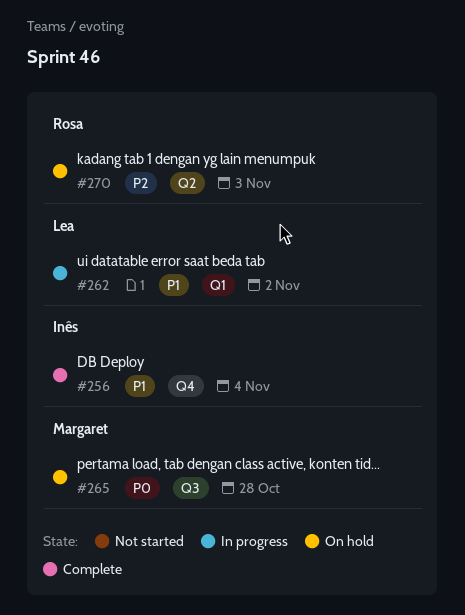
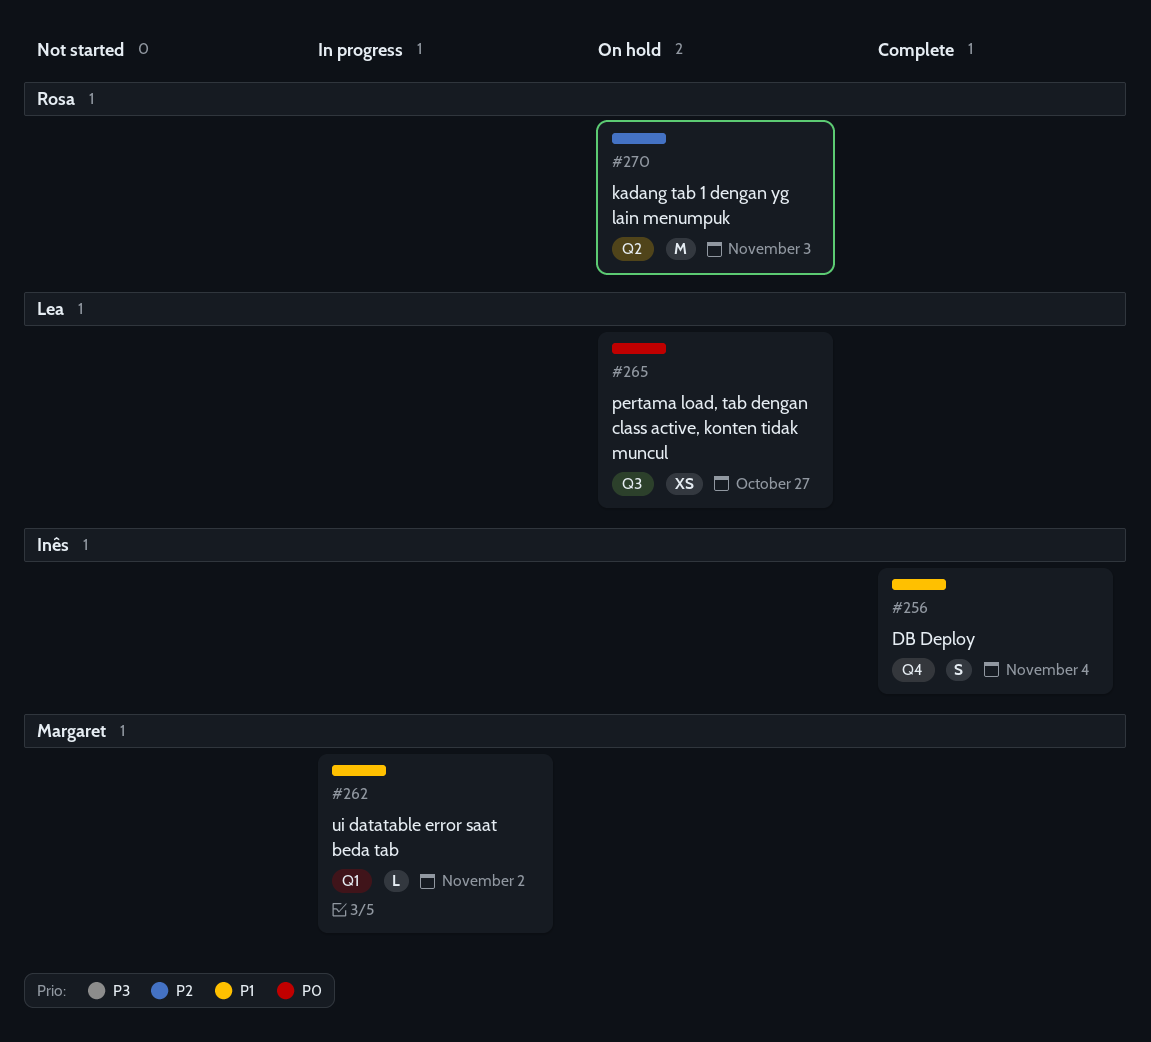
#262, owner: Lea -> Margaret
#265, owner: Margaret -> Lea
#265, due: Oct 28 -> Oct 27

